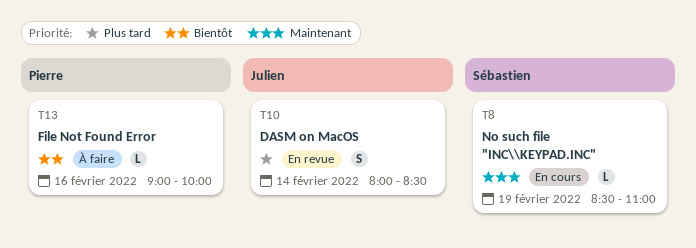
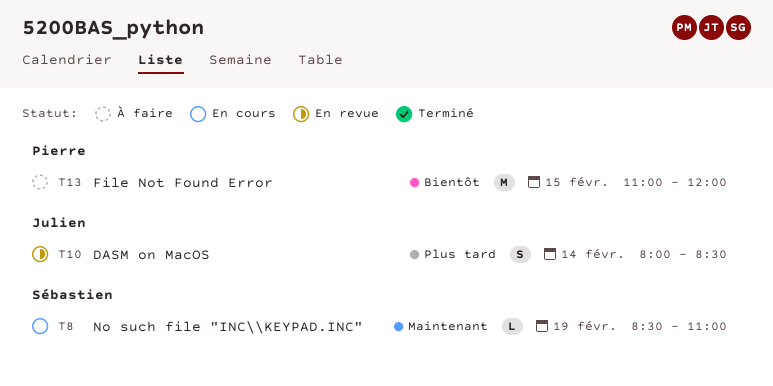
T13, estimate: L -> M
T13, day: Feb 16 -> Feb 15
T13, begins: 09:00 -> 11:00
T13, ends: 10:00 -> 12:00

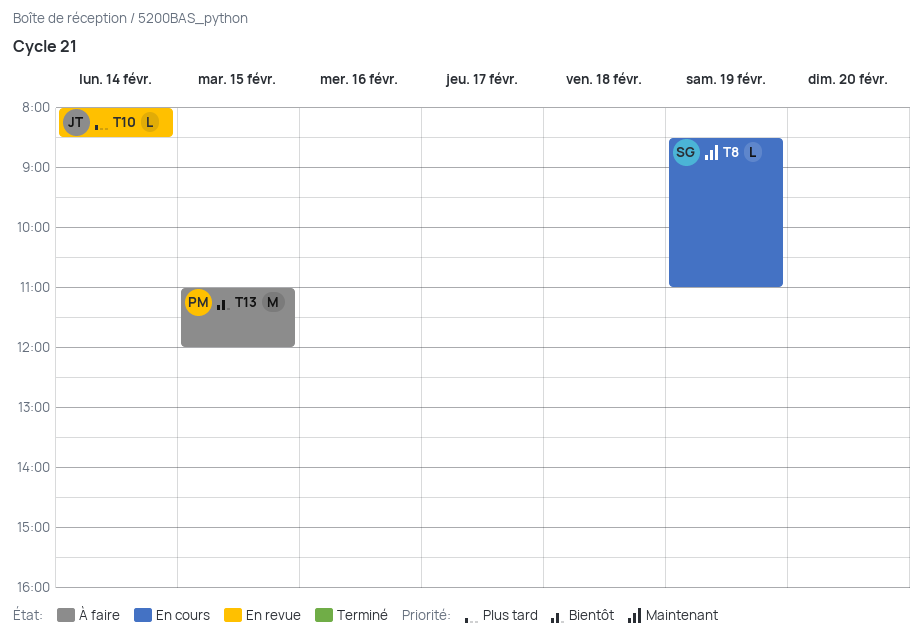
T10, estimate: S -> L

